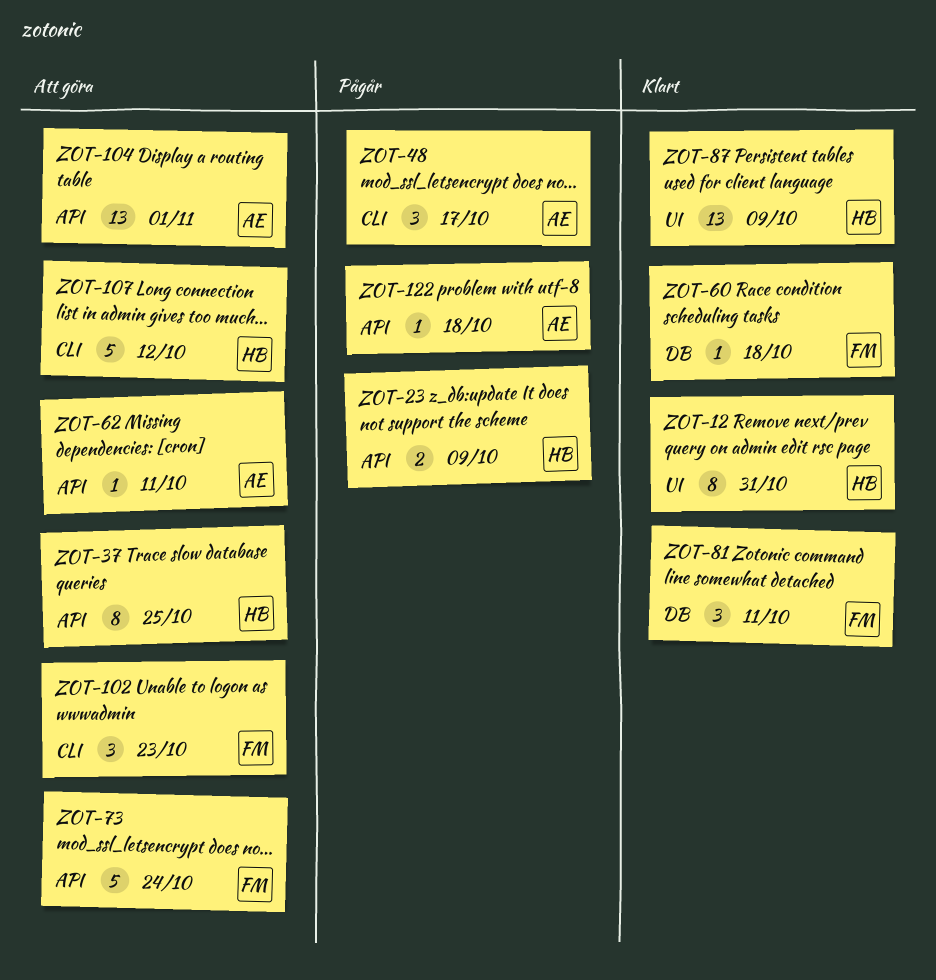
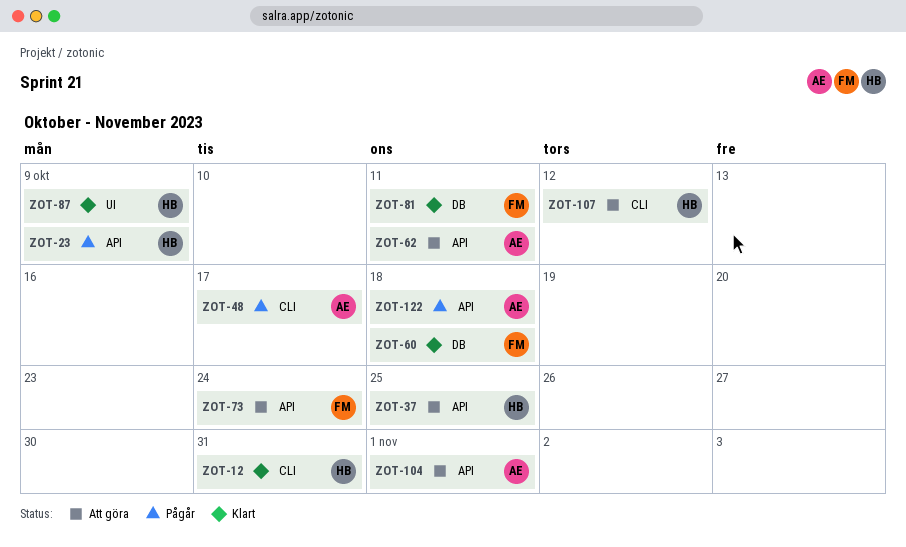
ZOT-12, label: UI -> CLI
ZOT-102: present -> none

